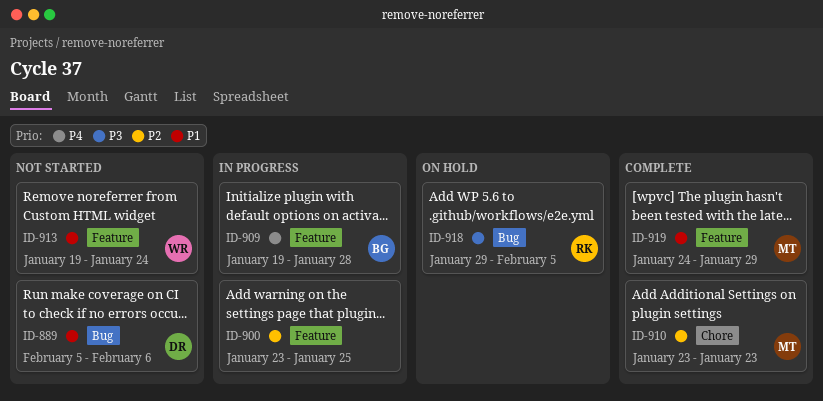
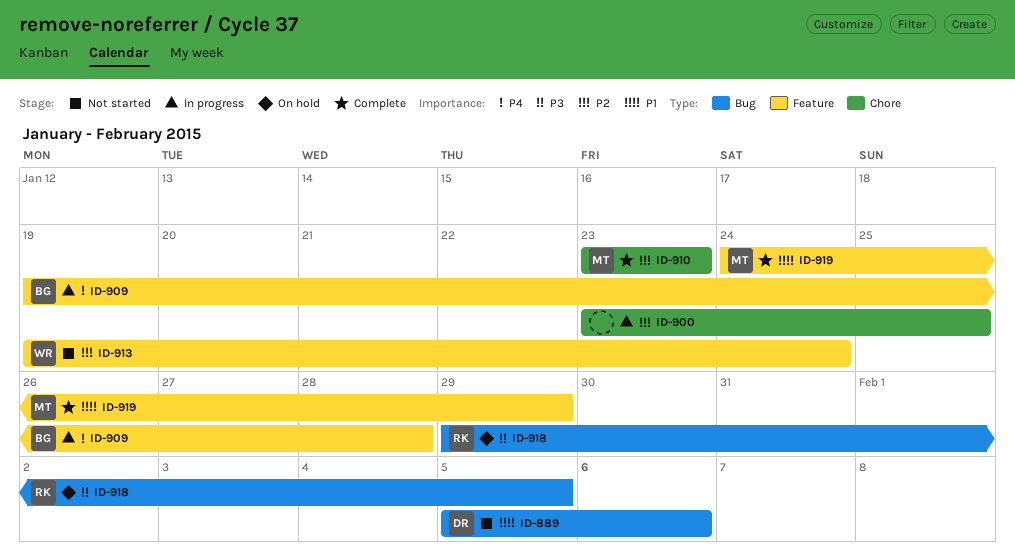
ID-900, label: Feature -> Chore
ID-913, priority: P1 -> P2

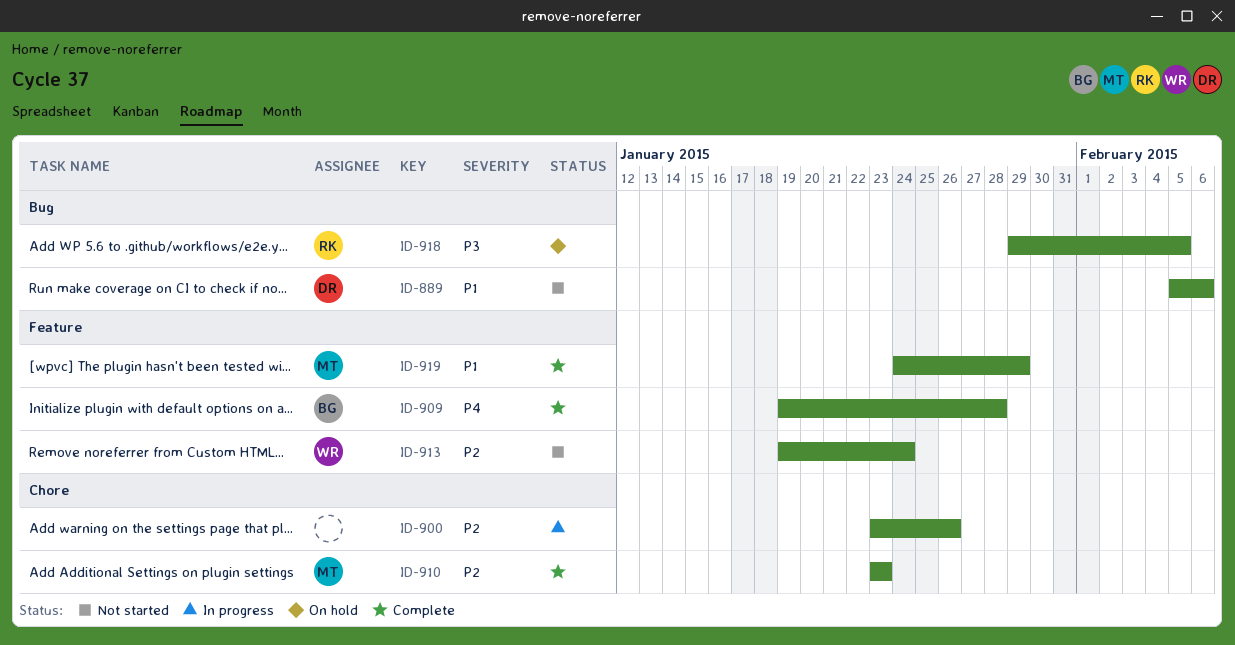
ID-900, due: Jan 25 -> Jan 26
ID-909, status: In progress -> Complete

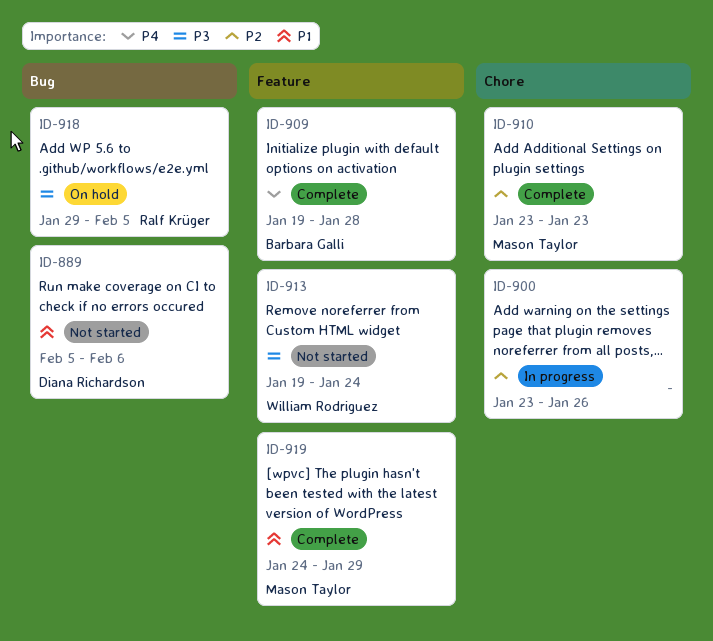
ID-913, priority: P2 -> P3

